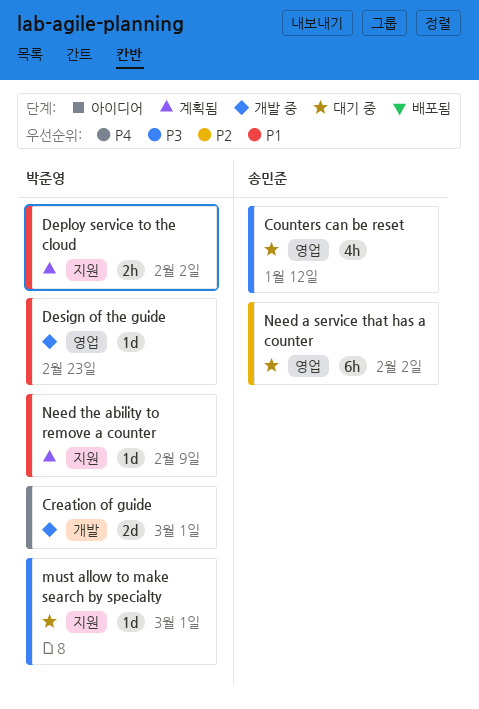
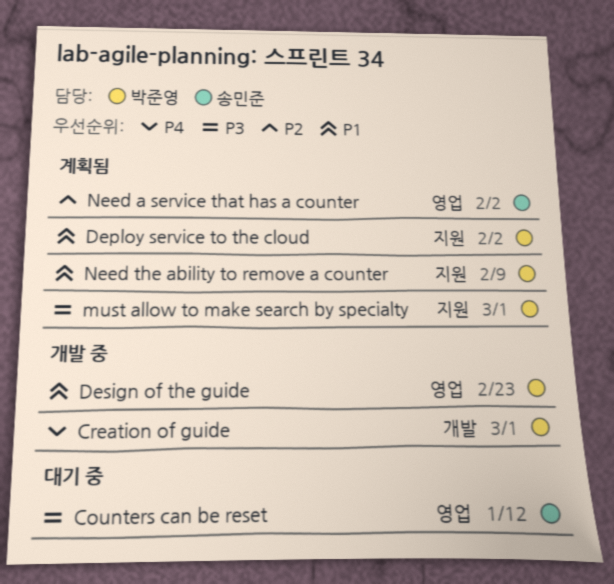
must allow to make search by specialty, status: 대기 중 -> 계획됨
Need a service that has a counter, status: 대기 중 -> 계획됨

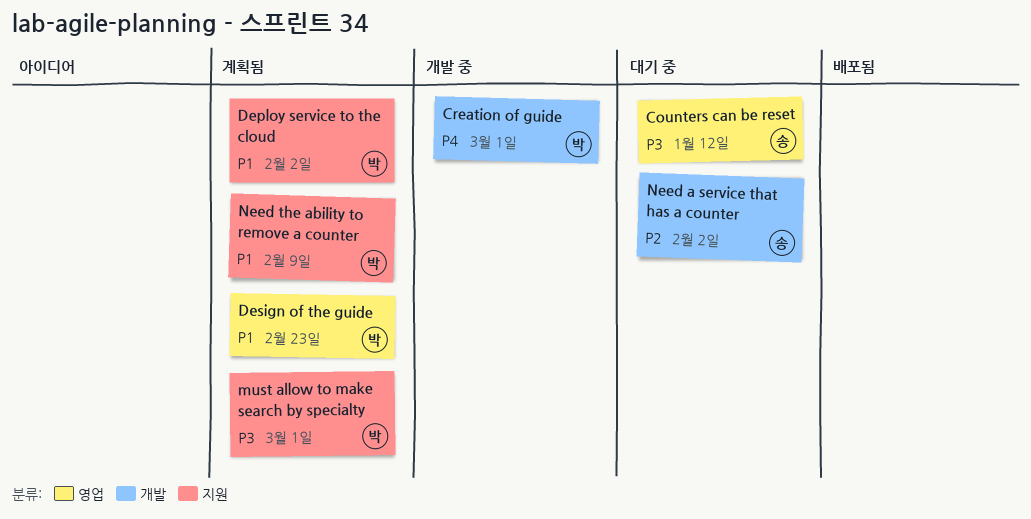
Design of the guide, status: 개발 중 -> 계획됨
Need a service that has a counter, status: 계획됨 -> 대기 중
Need a service that has a counter, label: 영업 -> 개발

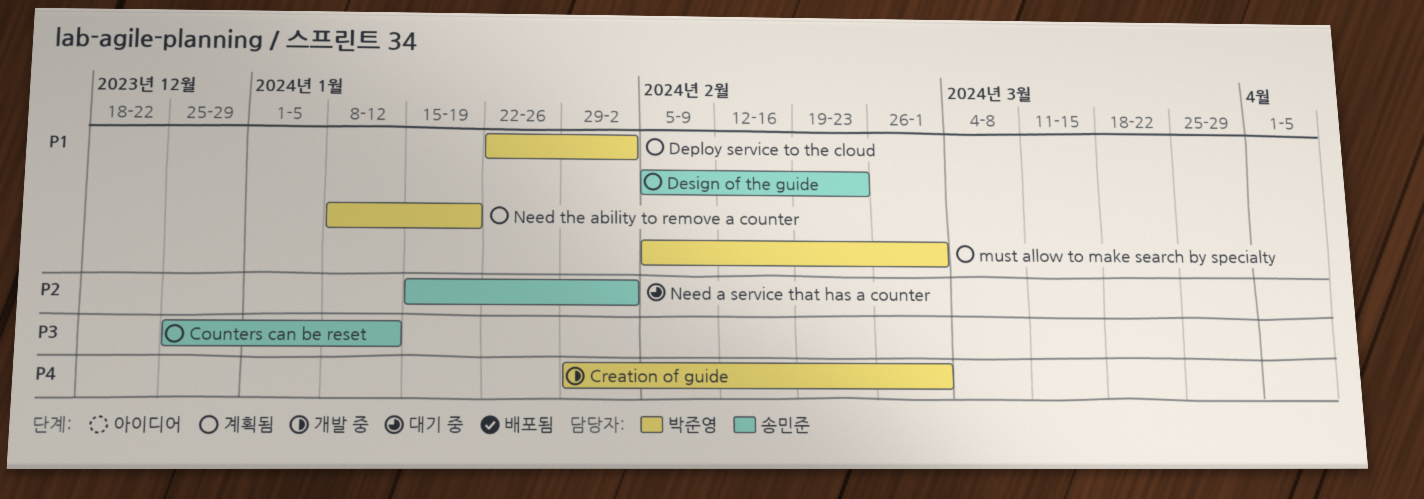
Counters can be reset, status: 대기 중 -> 계획됨
Design of the guide, owner: 박준영 -> 송민준
must allow to make search by specialty, priority: P3 -> P1
Need the ability to remove a counter, due: Feb 9 -> Jan 19

